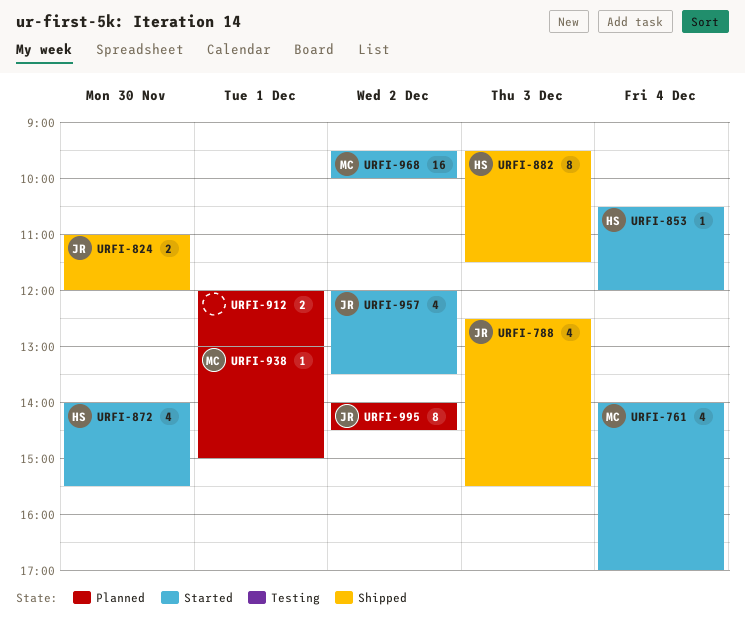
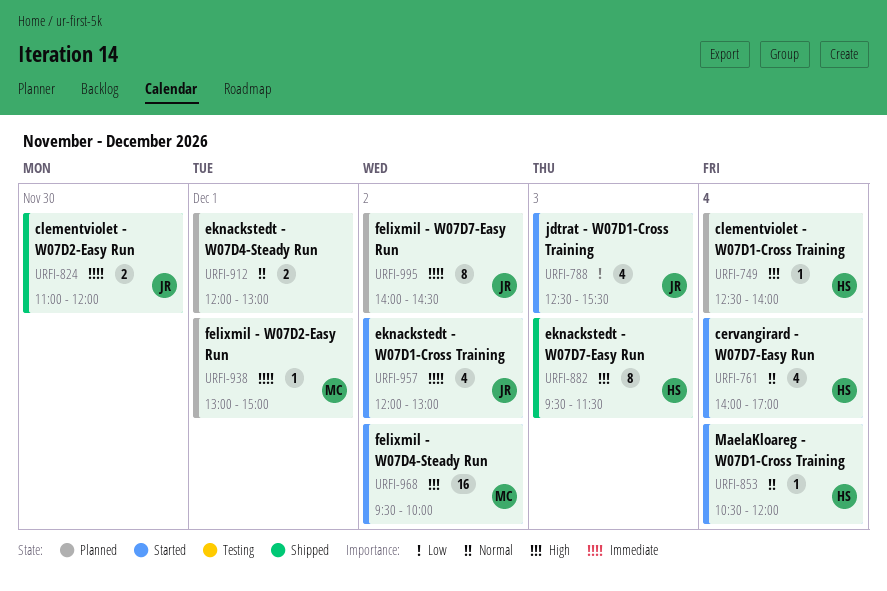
URFI-749: none -> present
URFI-761, owner: MC -> HS
URFI-788, status: Shipped -> Started
URFI-872: present -> none
URFI-957, ends: 13:30 -> 13:00

